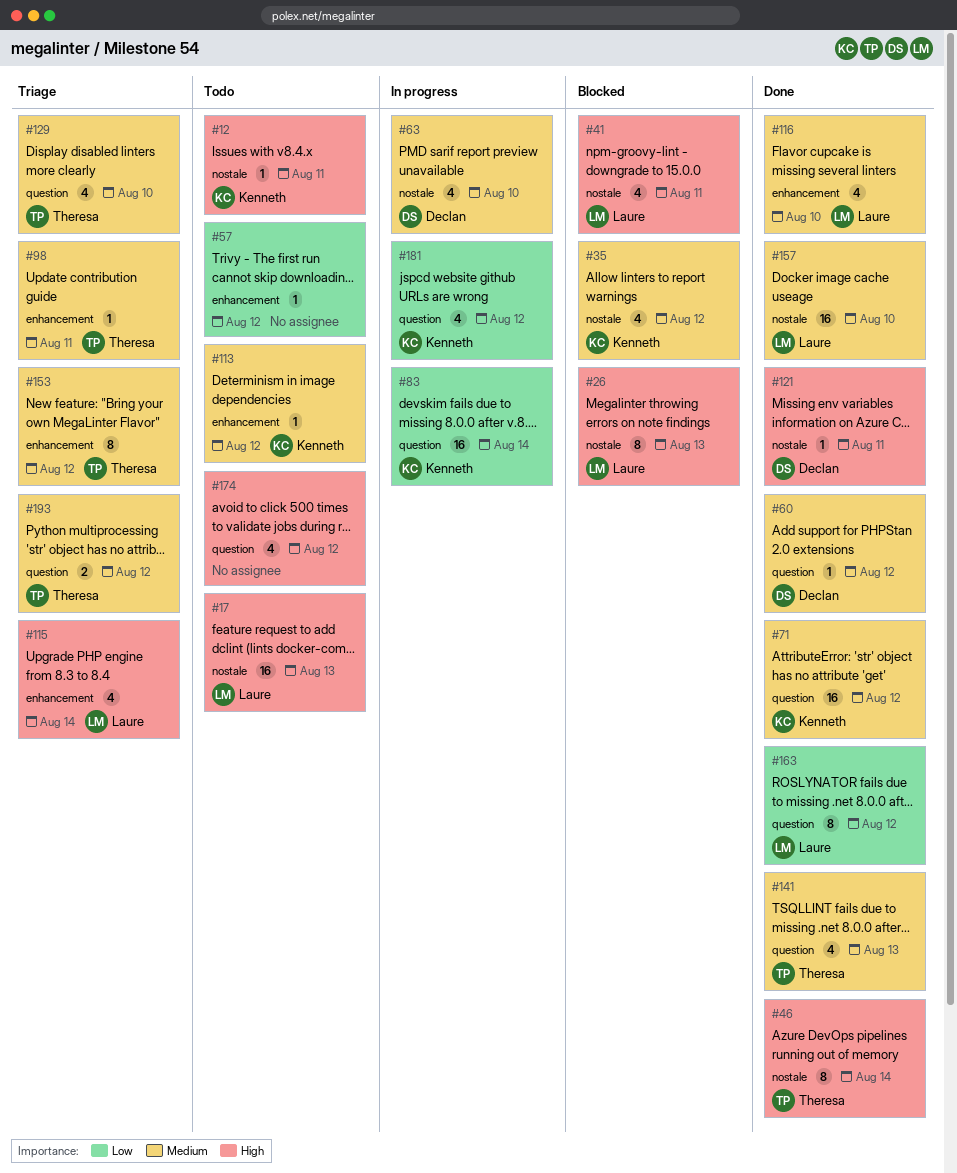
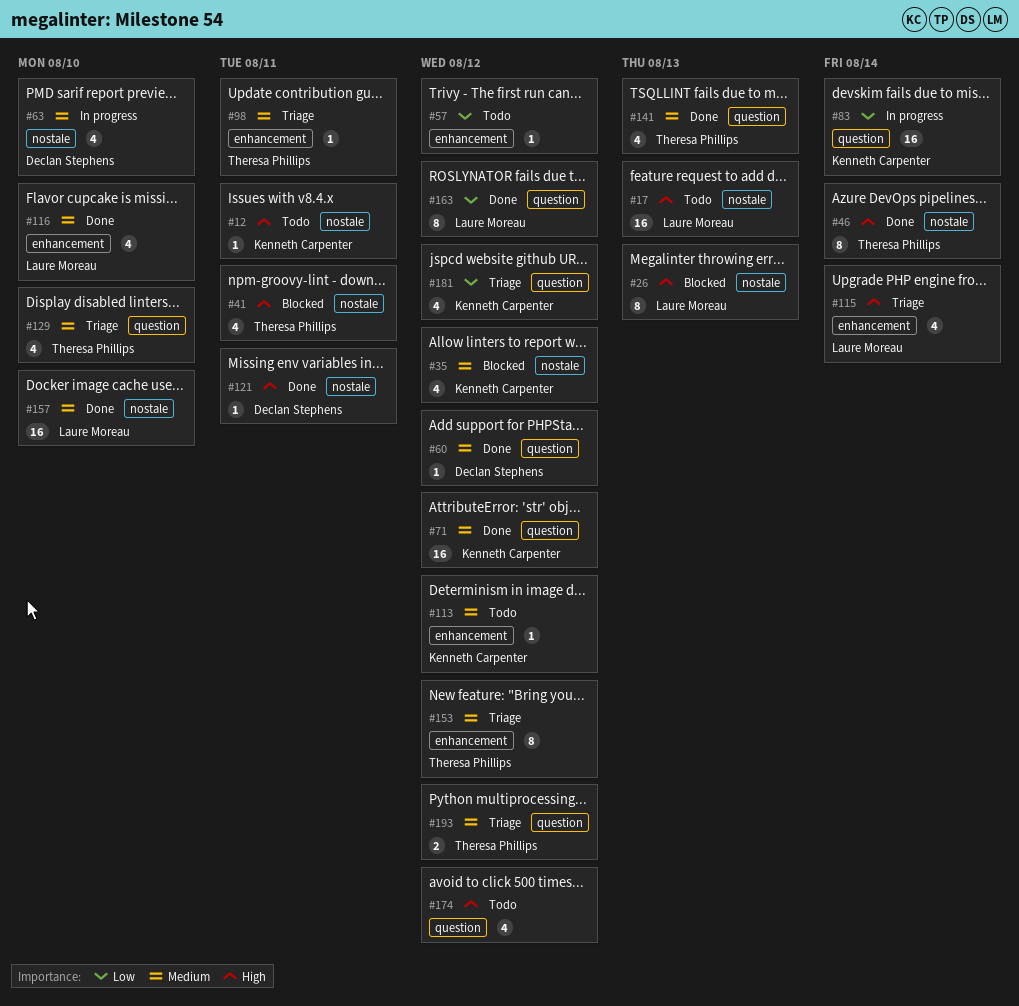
#41, owner: Laure Moreau -> Theresa Phillips
#181, status: In progress -> Triage

